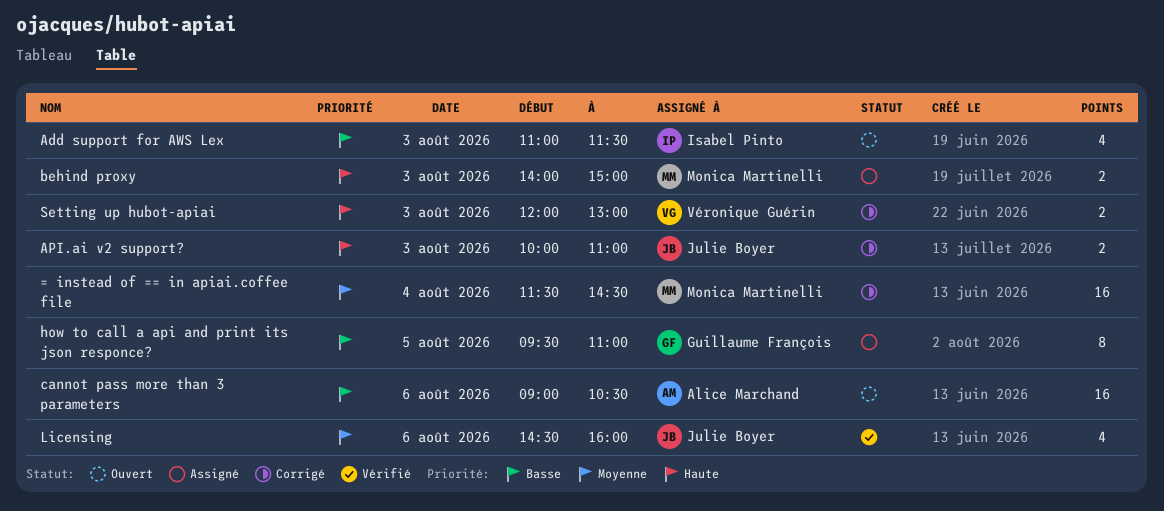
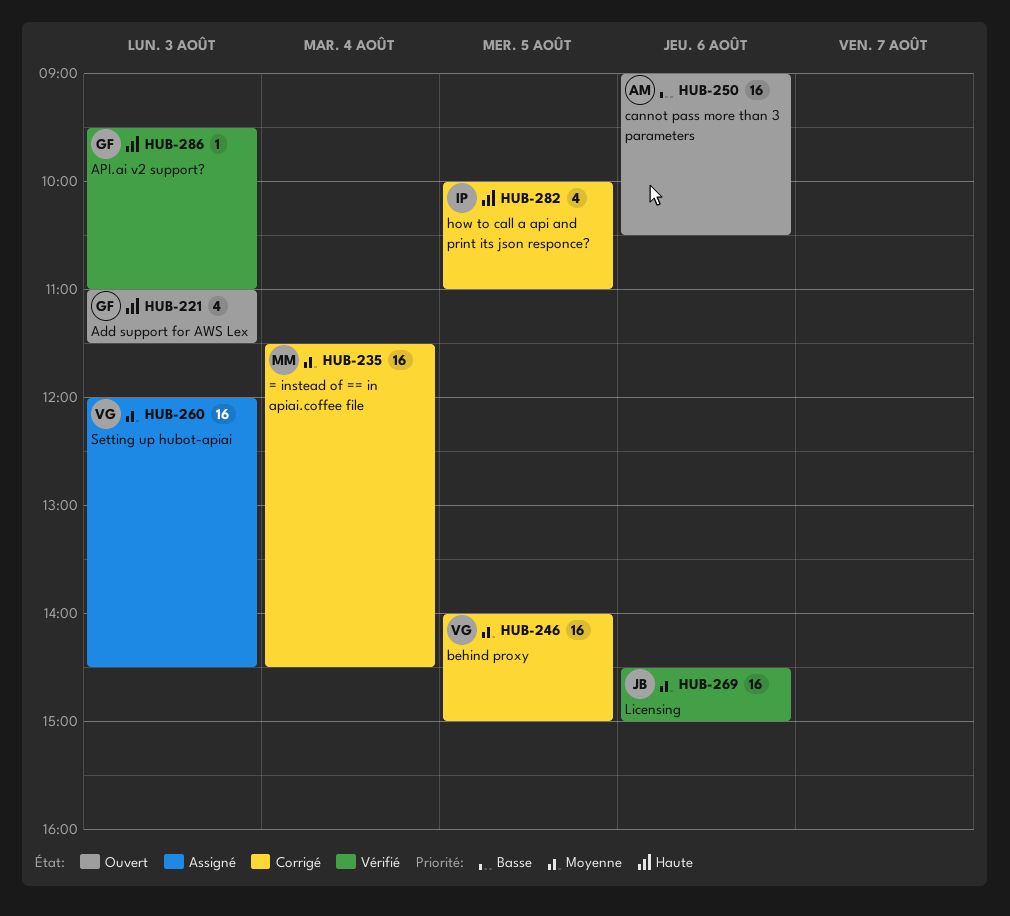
Add support for AWS Lex, owner: Isabel Pinto -> Guillaume François
Add support for AWS Lex, priority: Basse -> Haute
API.ai v2 support?, status: Corrigé -> Vérifié
API.ai v2 support?, owner: Julie Boyer -> Guillaume François
API.ai v2 support?, estimate: 2 -> 1
API.ai v2 support?, begins: 10:00 -> 09:30
behind proxy, status: Assigné -> Corrigé
behind proxy, owner: Monica Martinelli -> Véronique Guérin
behind proxy, priority: Haute -> Moyenne
behind proxy, estimate: 2 -> 16
behind proxy, day: Aug 3 -> Aug 5
how to call a api and print its json responce?, status: Assigné -> Corrigé
how to call a api and print its json responce?, owner: Guillaume François -> Isabel Pinto
how to call a api and print its json responce?, priority: Basse -> Haute
how to call a api and print its json responce?, estimate: 8 -> 4
how to call a api and print its json responce?, begins: 09:30 -> 10:00
Licensing, estimate: 4 -> 16
Licensing, ends: 16:00 -> 15:00
Setting up hubot-apiai, status: Corrigé -> Assigné
Setting up hubot-apiai, priority: Haute -> Moyenne
Setting up hubot-apiai, estimate: 2 -> 16
Setting up hubot-apiai, ends: 13:00 -> 14:30

